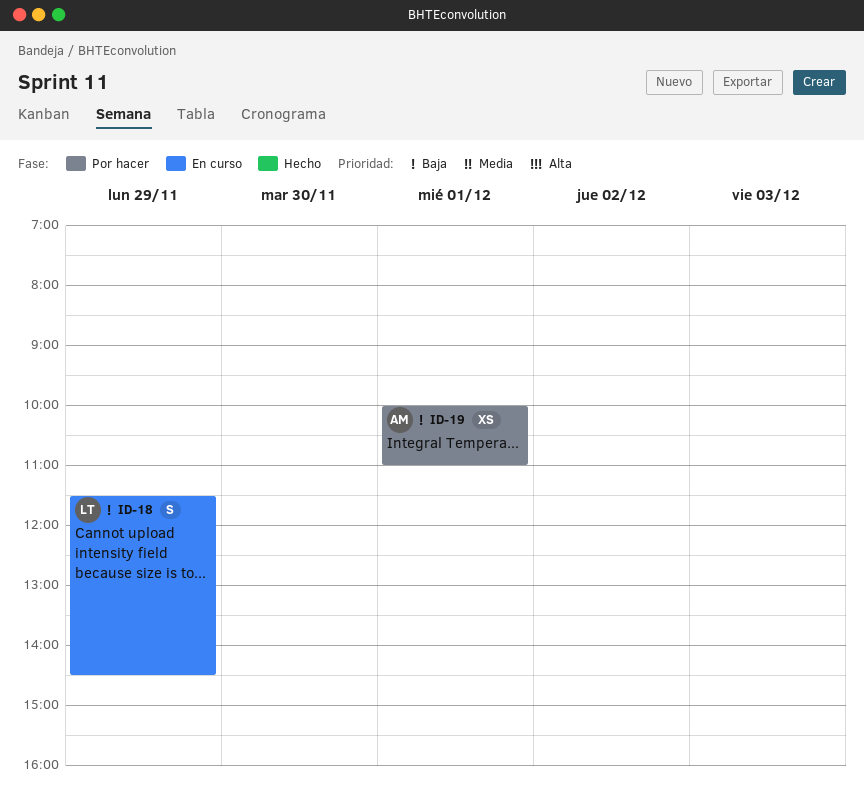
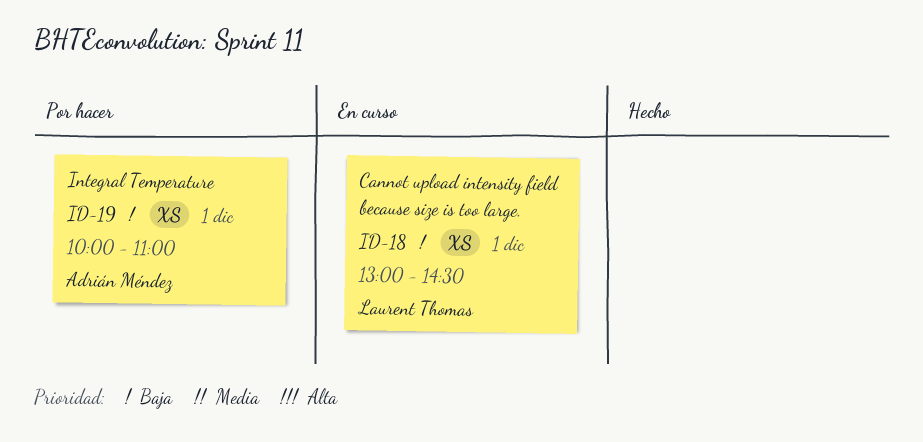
ID-18, estimate: S -> XS
ID-18, day: Nov 29 -> Dec 1
ID-18, begins: 11:30 -> 13:00

